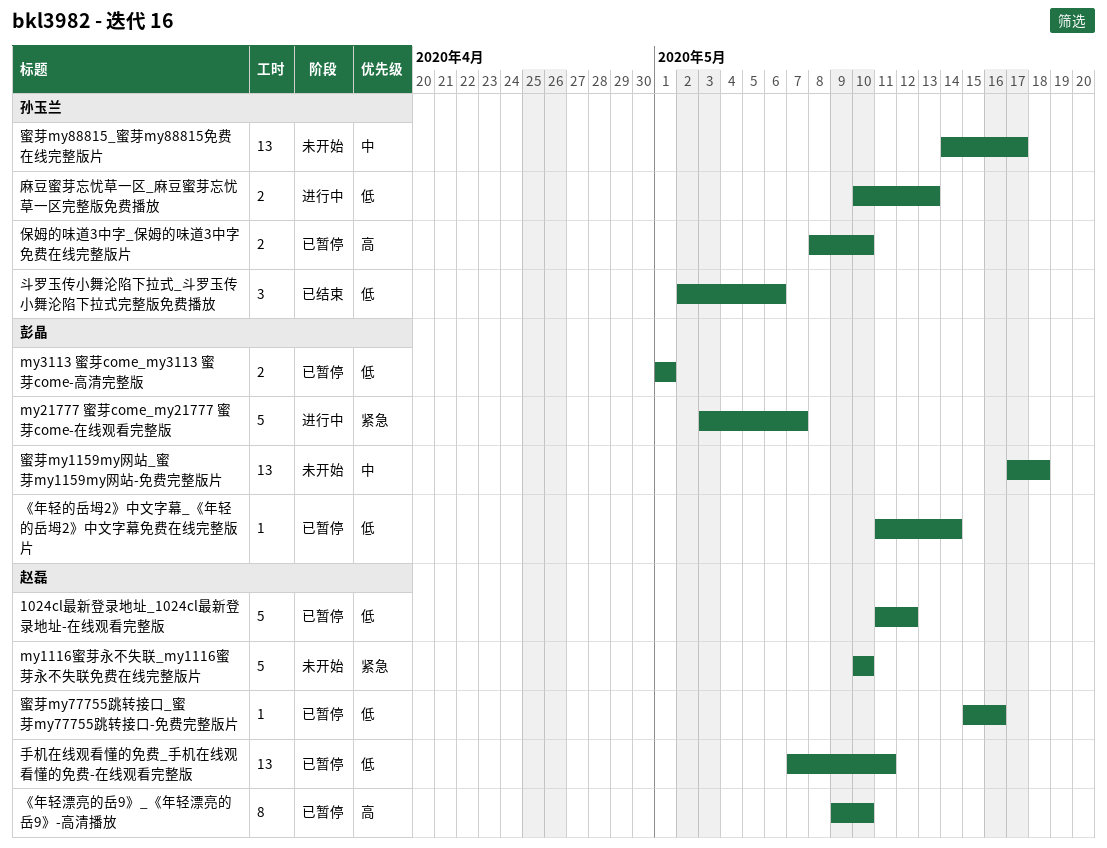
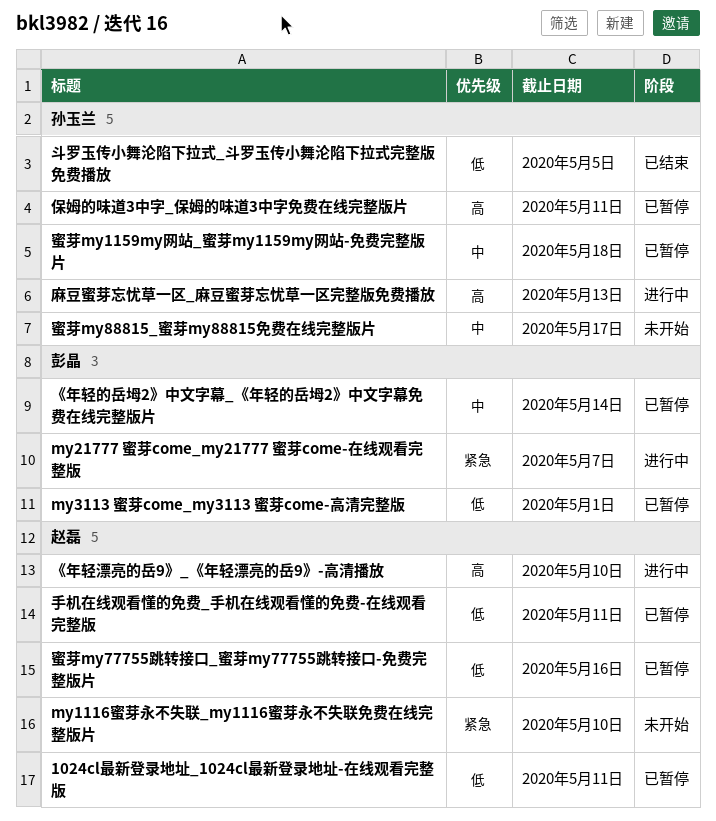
1024cl最新登录地址_1024cl最新登录地址-在线观看完整版, due: May 12 -> May 11
《年轻漂亮的岳9》_《年轻漂亮的岳9》-高清播放, status: 已暂停 -> 进行中
《年轻的岳坶2》中文字幕_《年轻的岳坶2》中文字幕免费在线完整版片, priority: 低 -> 中
保姆的味道3中字_保姆的味道3中字免费在线完整版片, due: May 10 -> May 11
斗罗玉传小舞沦陷下拉式_斗罗玉传小舞沦陷下拉式完整版免费播放, due: May 6 -> May 5
蜜芽my1159my网站_蜜芽my1159my网站-免费完整版片, status: 未开始 -> 已暂停
蜜芽my1159my网站_蜜芽my1159my网站-免费完整版片, owner: 彭晶 -> 孙玉兰
麻豆蜜芽忘忧草一区_麻豆蜜芽忘忧草一区完整版免费播放, priority: 低 -> 高

